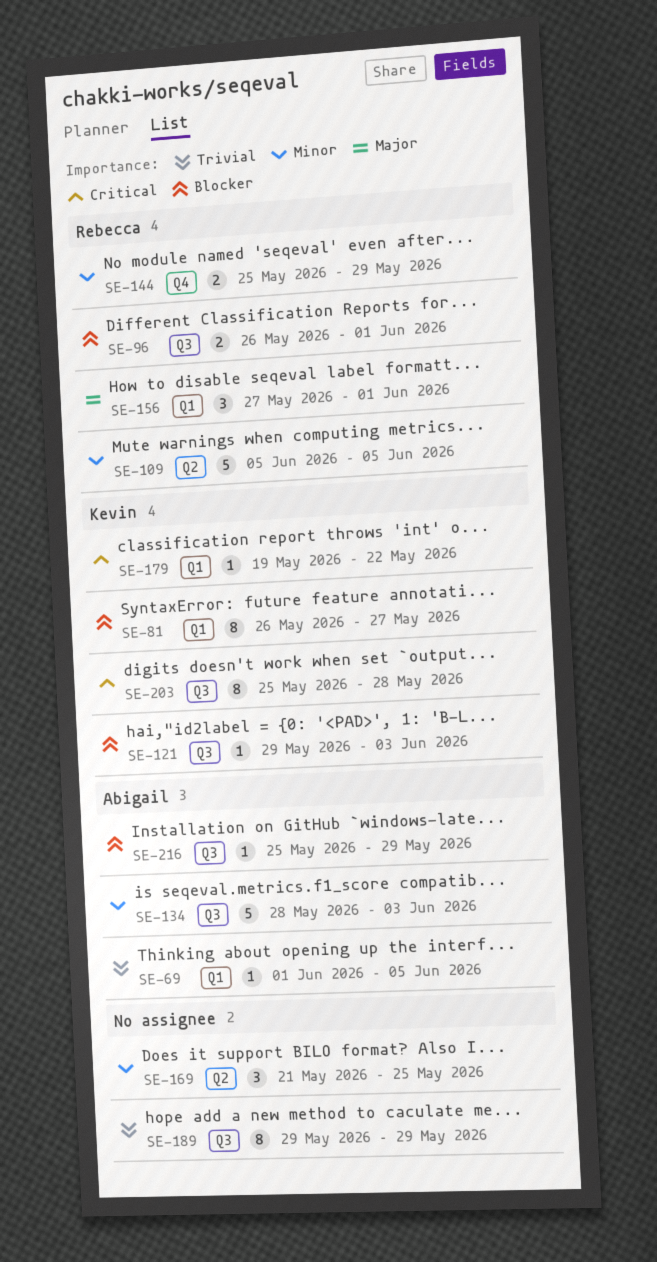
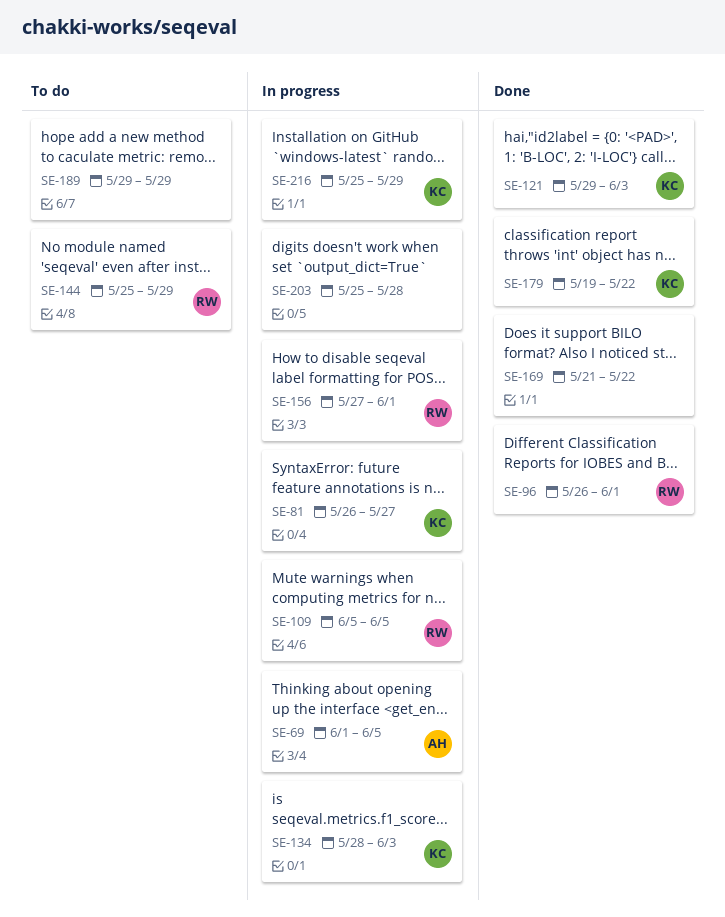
SE-134, owner: Abigail -> Kevin
SE-169, due: May 25 -> May 22
SE-203, owner: Kevin -> none
SE-216, owner: Abigail -> Kevin

